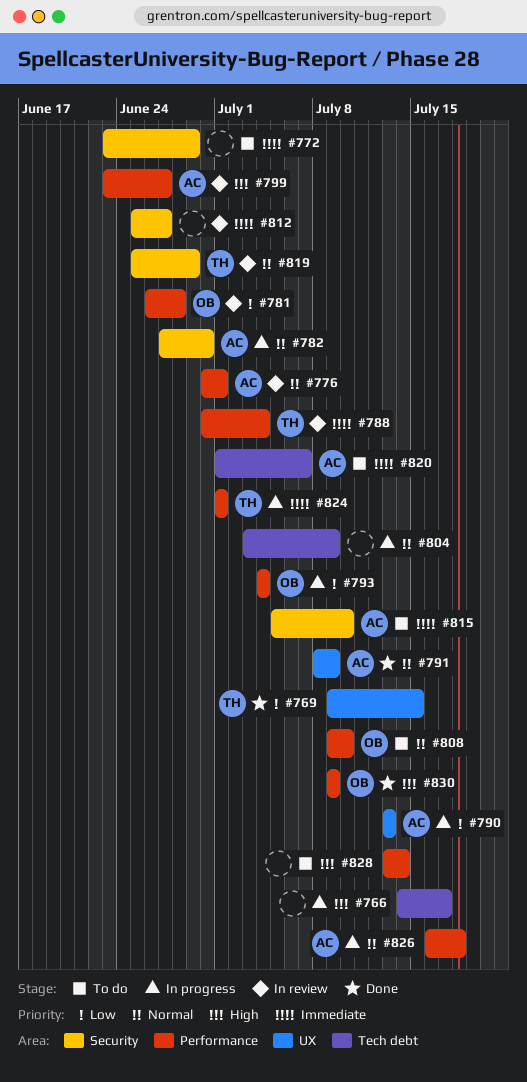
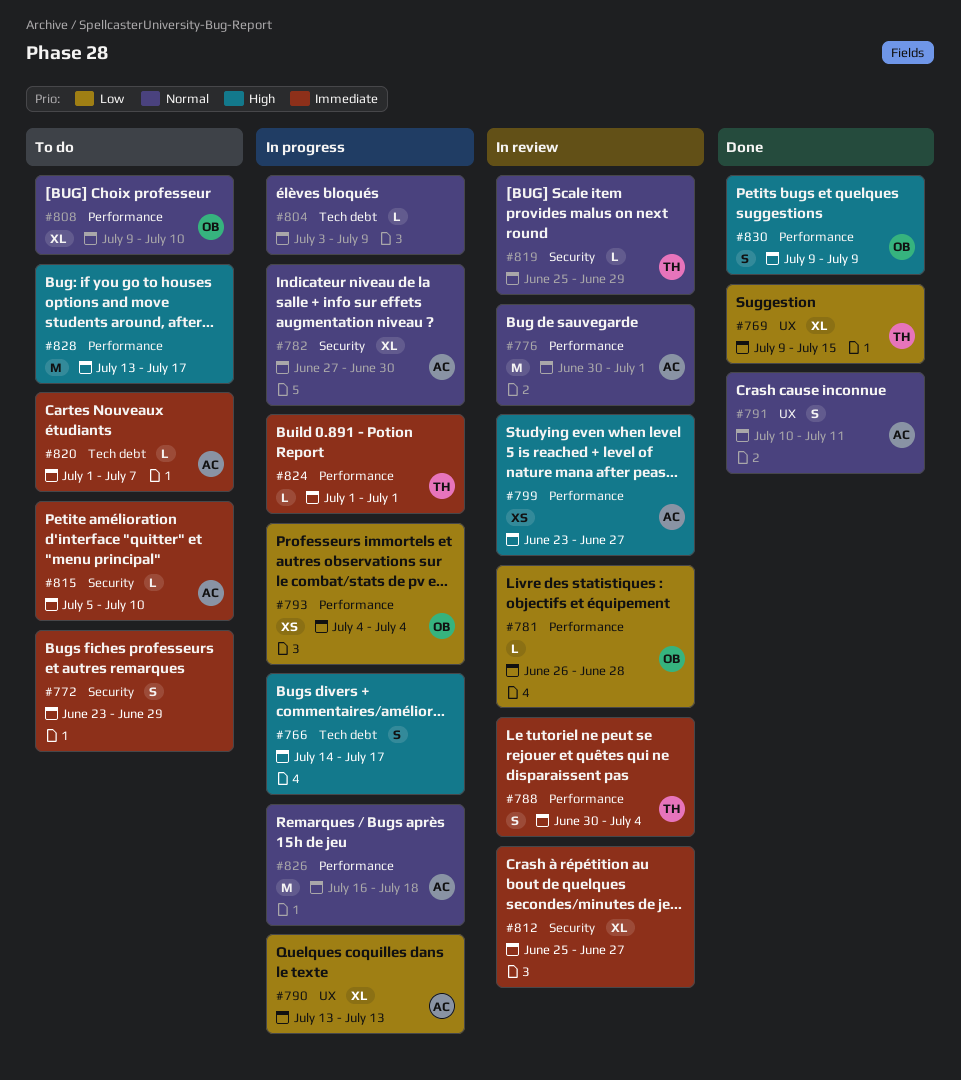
#791, start: Jul 8 -> Jul 10
#791, due: Jul 9 -> Jul 11
#828, due: Jul 14 -> Jul 17

